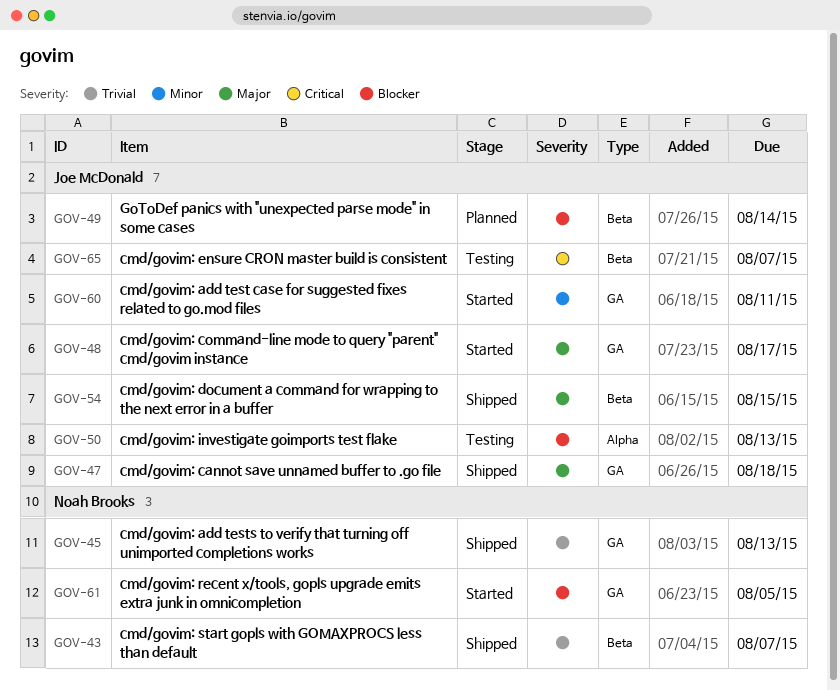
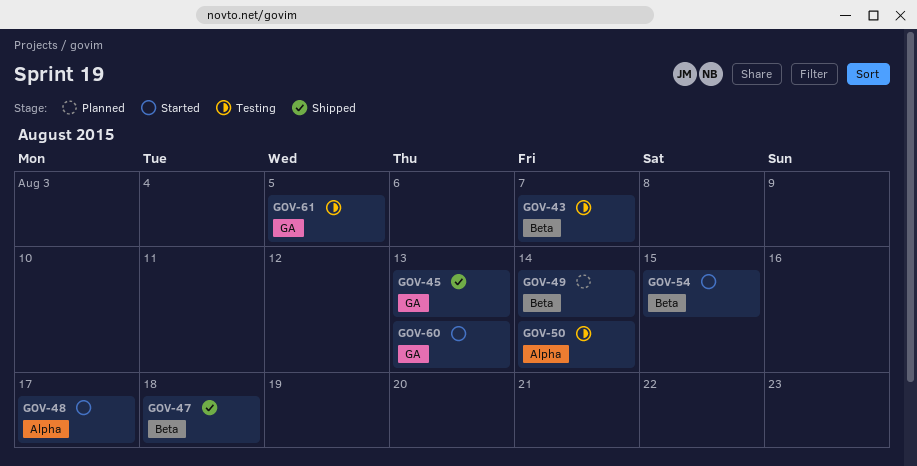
GOV-43, status: Shipped -> Testing
GOV-47, label: GA -> Beta
GOV-48, label: GA -> Alpha
GOV-50, due: Aug 13 -> Aug 14
GOV-54, status: Shipped -> Started
GOV-60, due: Aug 11 -> Aug 13
GOV-61, status: Started -> Testing
GOV-65: present -> none

